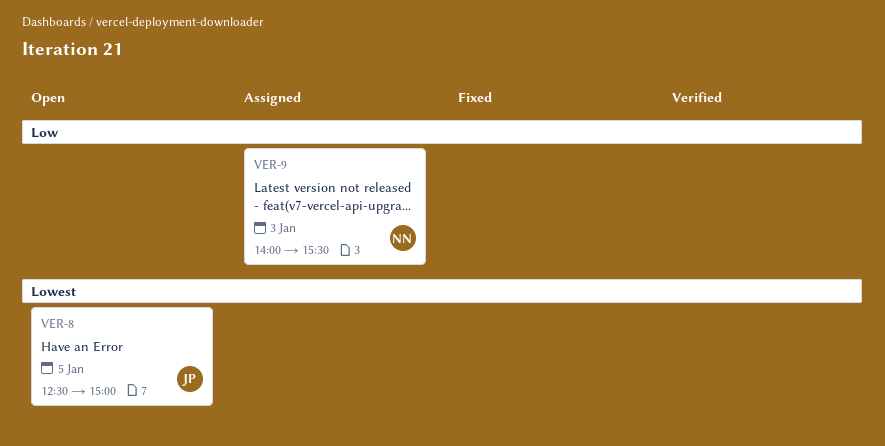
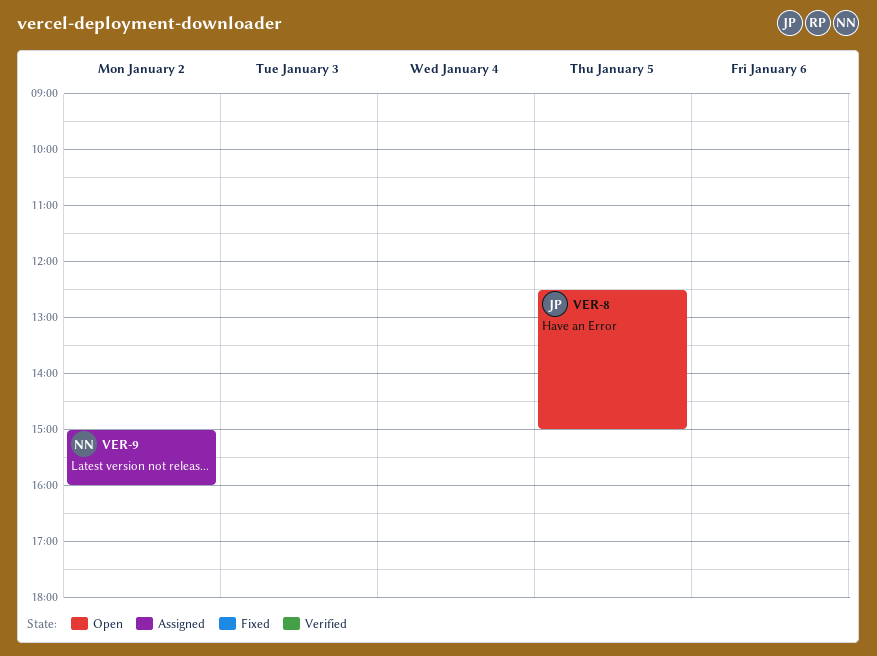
VER-9, day: Jan 3 -> Jan 2
VER-9, begins: 14:00 -> 15:00
VER-9, ends: 15:30 -> 16:00

